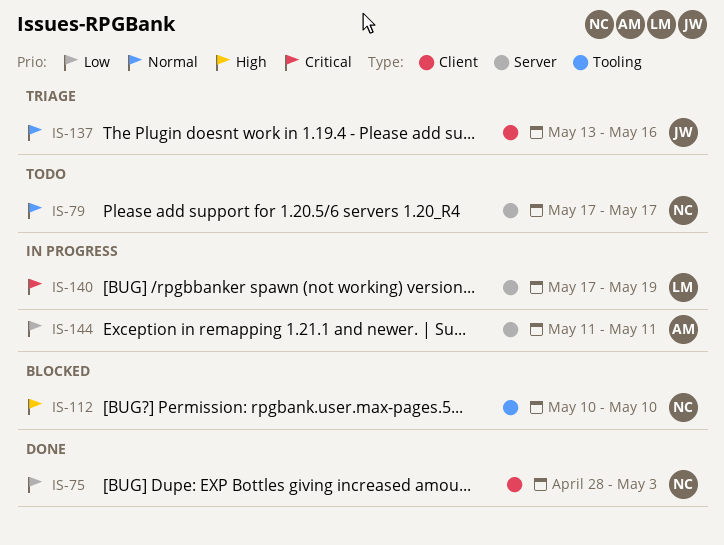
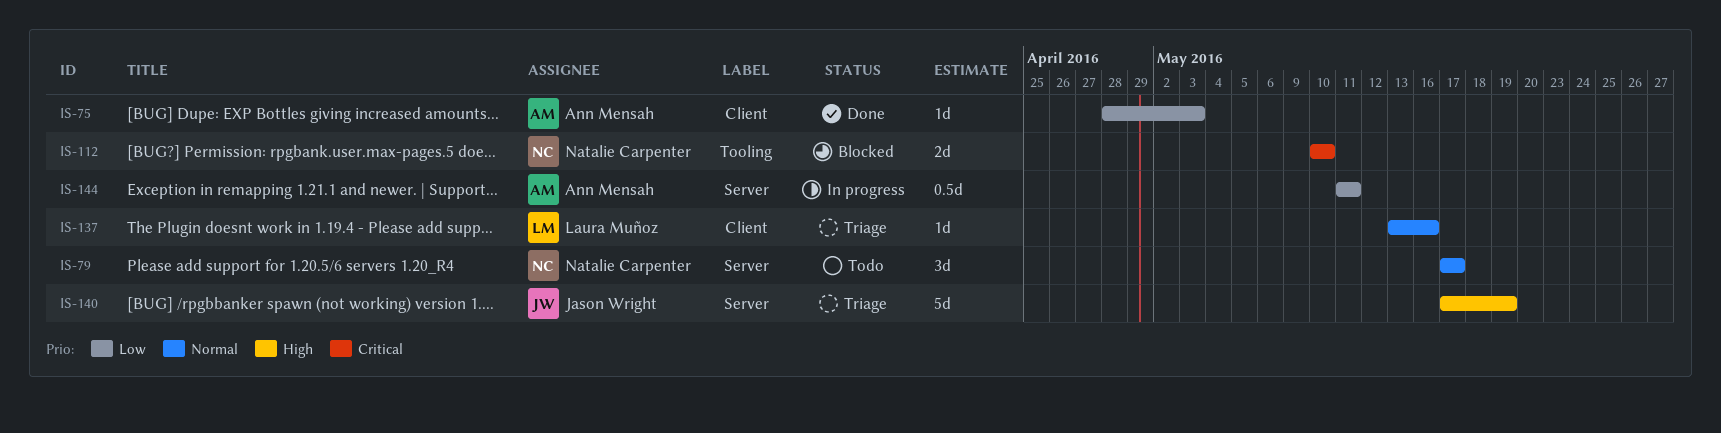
IS-75, owner: Natalie Carpenter -> Ann Mensah
IS-112, priority: High -> Critical
IS-137, owner: Jason Wright -> Laura Muñoz
IS-140, status: In progress -> Triage
IS-140, owner: Laura Muñoz -> Jason Wright
IS-140, priority: Critical -> High

